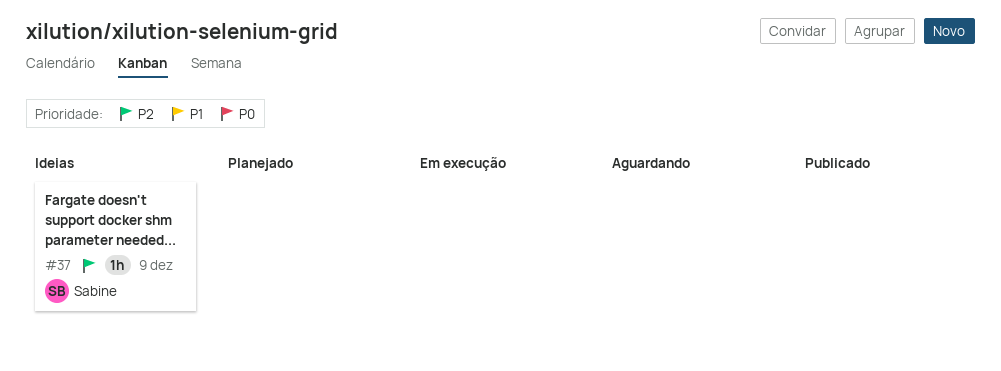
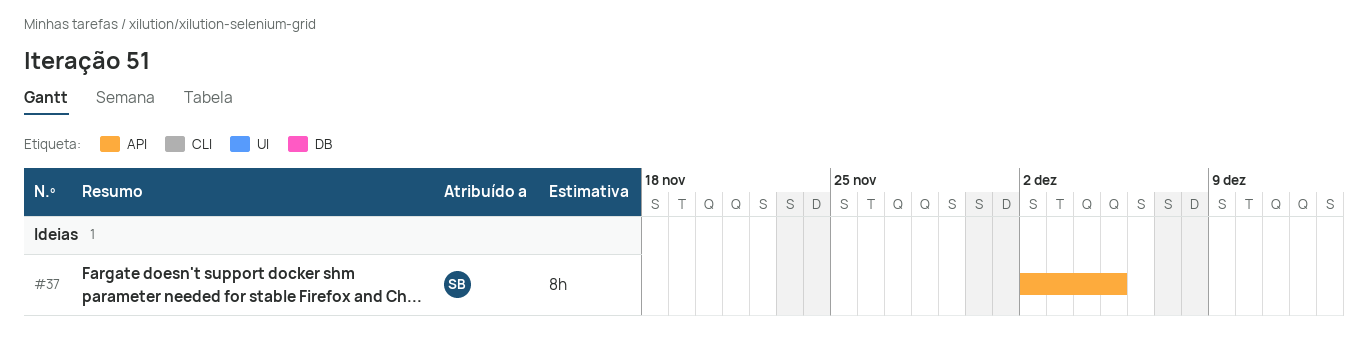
#37, estimate: 1h -> 8h
#37, due: Dec 9 -> Dec 5

